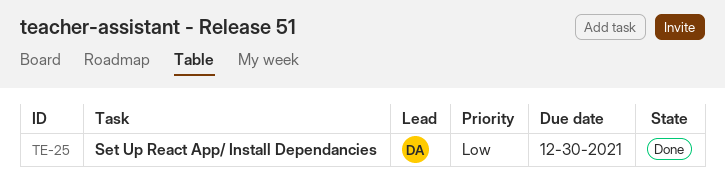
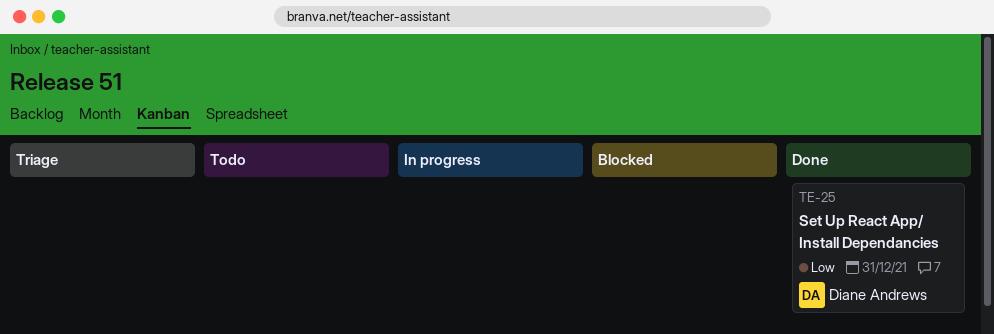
TE-25, due: Dec 30 -> Dec 31

